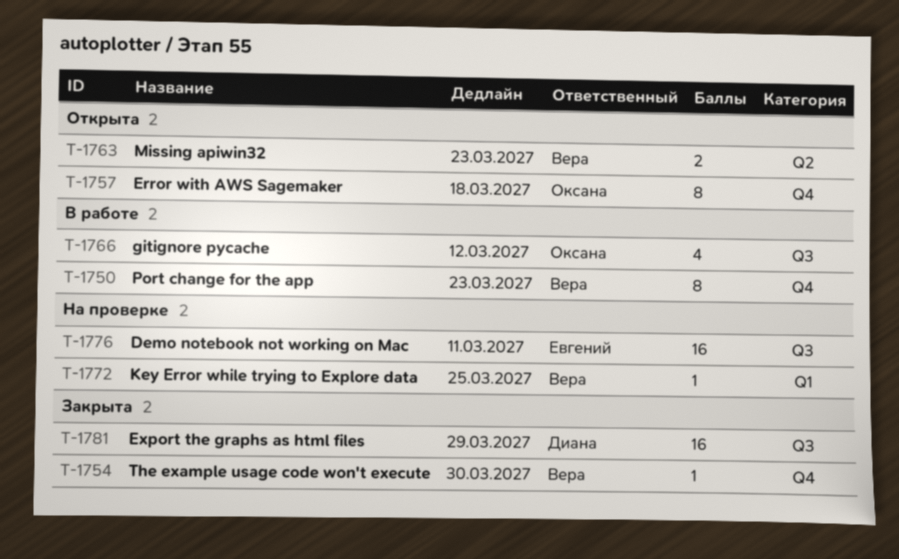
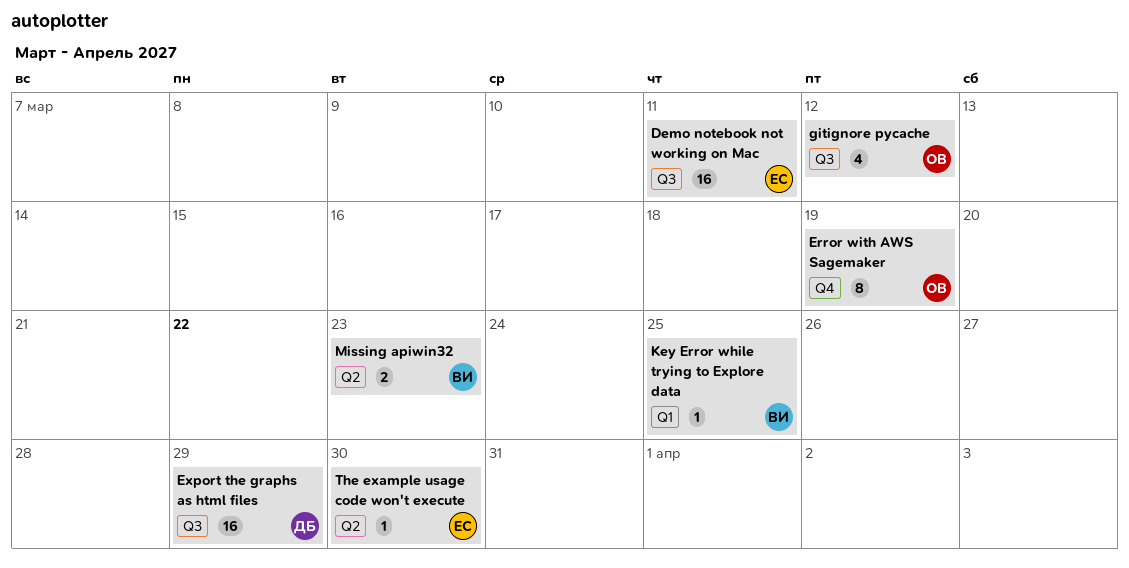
Error with AWS Sagemaker, due: Mar 18 -> Mar 19
Port change for the app: present -> none
The example usage code won't execute, owner: Вера -> Евгений
The example usage code won't execute, label: Q4 -> Q2

